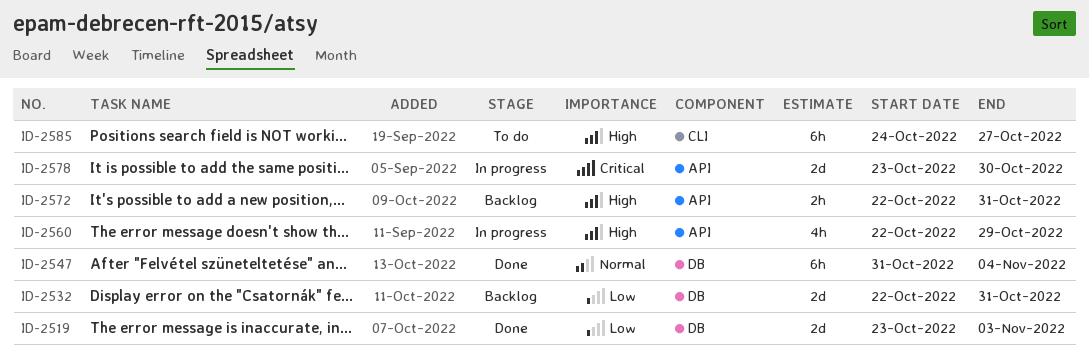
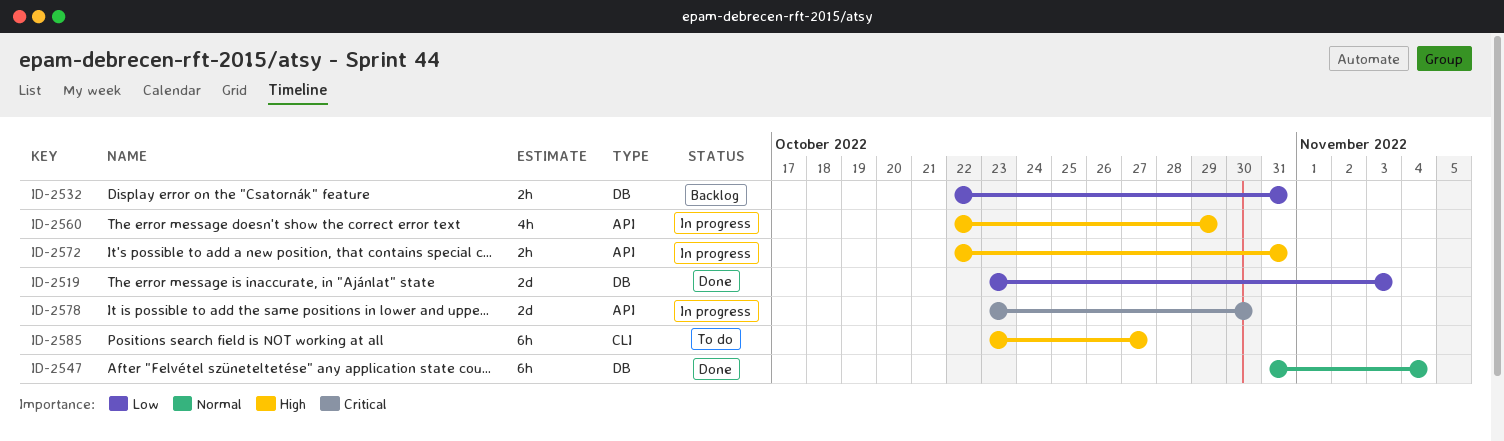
ID-2532, estimate: 2d -> 2h
ID-2572, status: Backlog -> In progress
ID-2585, start: Oct 24 -> Oct 23

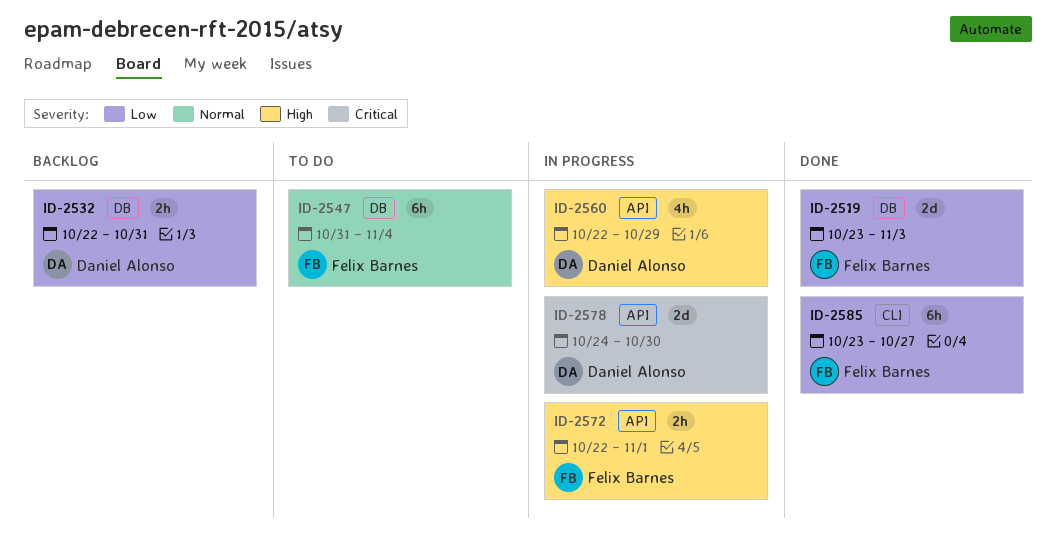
ID-2547, status: Done -> To do
ID-2572, due: Oct 31 -> Nov 1
ID-2578, start: Oct 23 -> Oct 24
ID-2585, status: To do -> Done
ID-2585, priority: High -> Low

